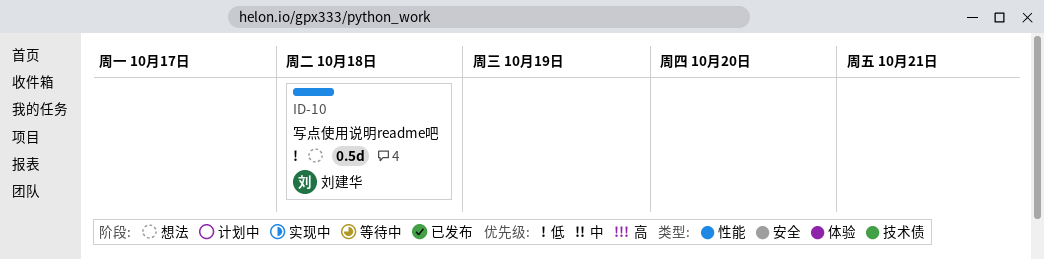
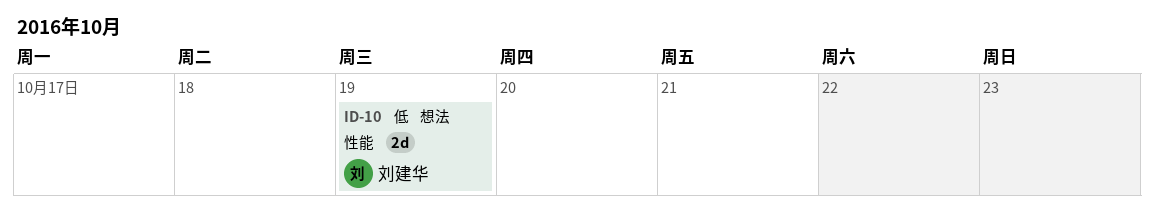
ID-10, estimate: 0.5d -> 2d
ID-10, due: Oct 18 -> Oct 19

